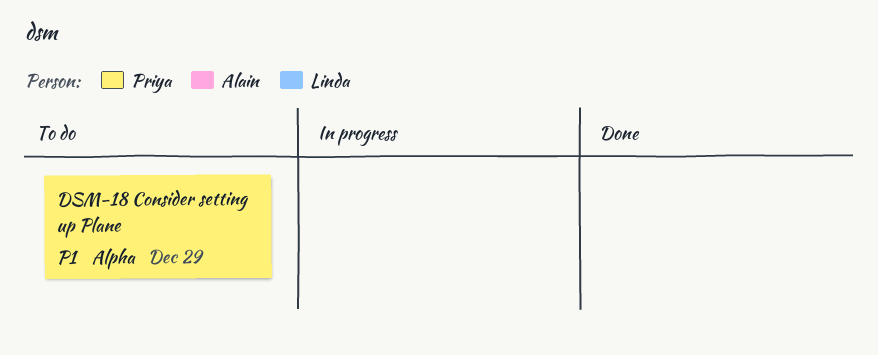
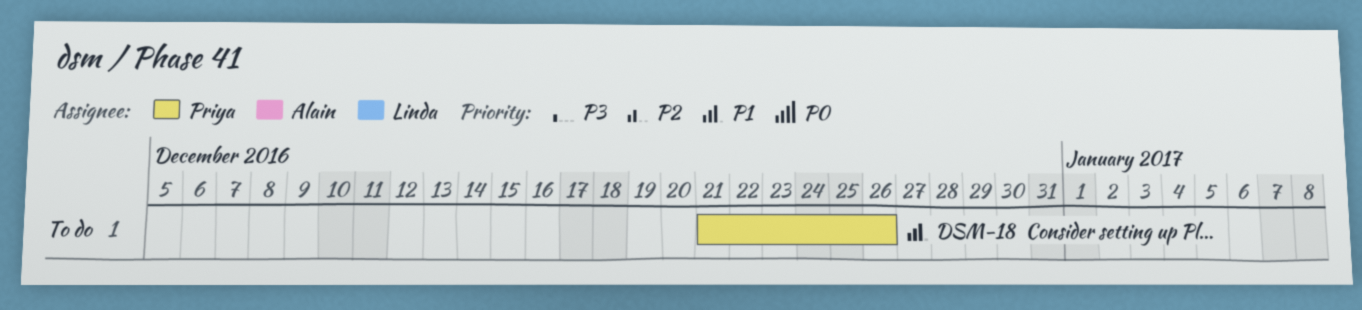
DSM-18, due: Dec 29 -> Dec 26

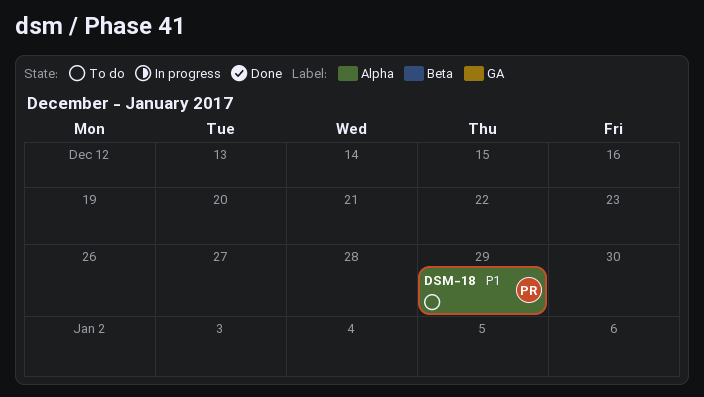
DSM-18, due: Dec 26 -> Dec 29

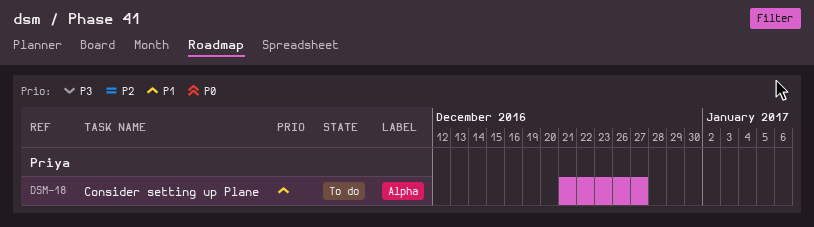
DSM-18, due: Dec 29 -> Dec 27

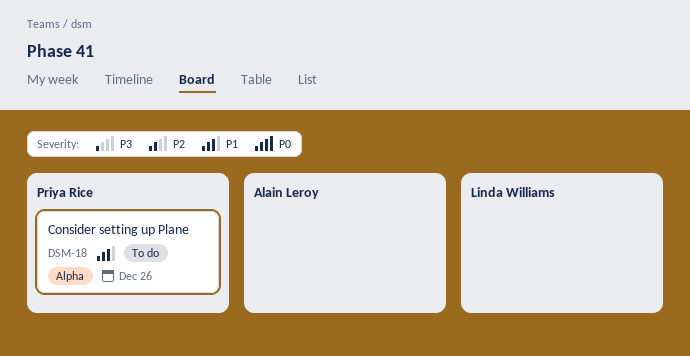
DSM-18, due: Dec 27 -> Dec 26

